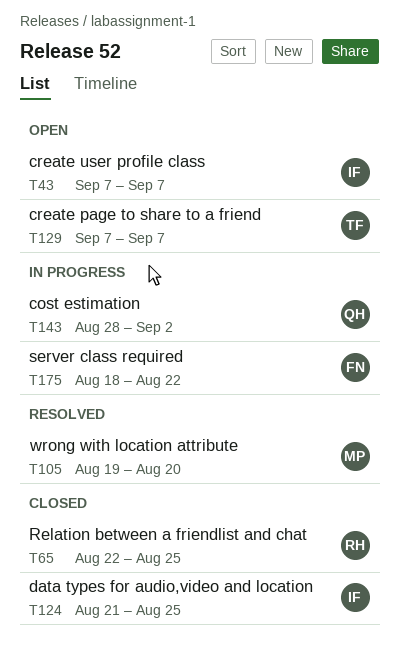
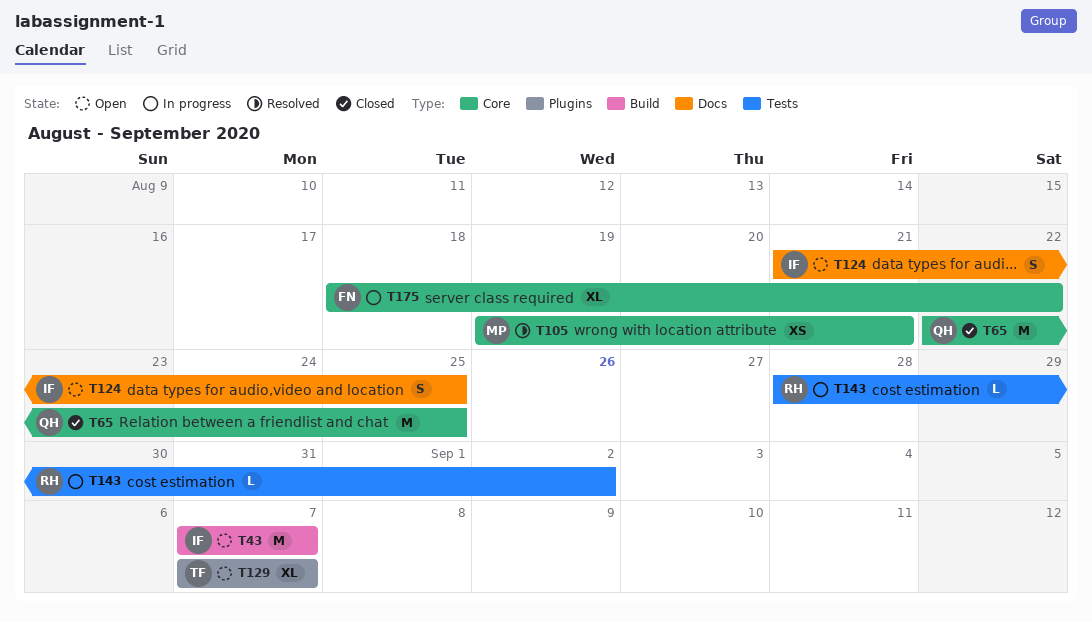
T65, owner: RH -> QH
T105, due: Aug 20 -> Aug 21
T124, status: Closed -> Open
T143, owner: QH -> RH

